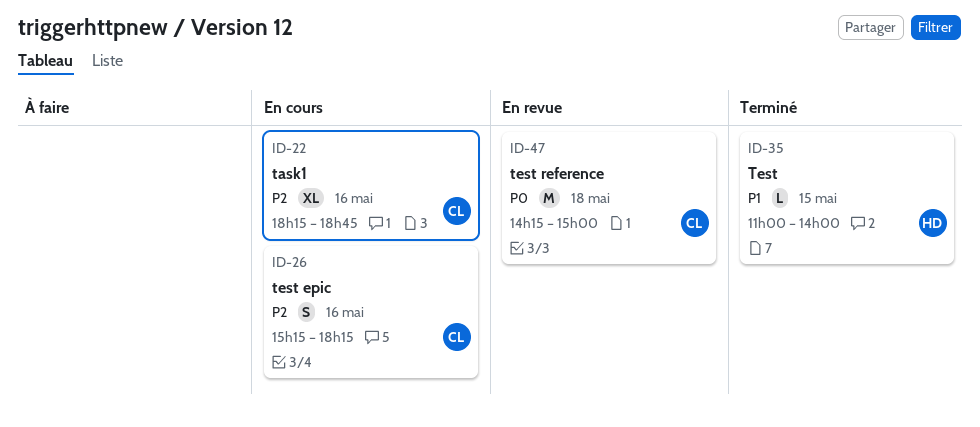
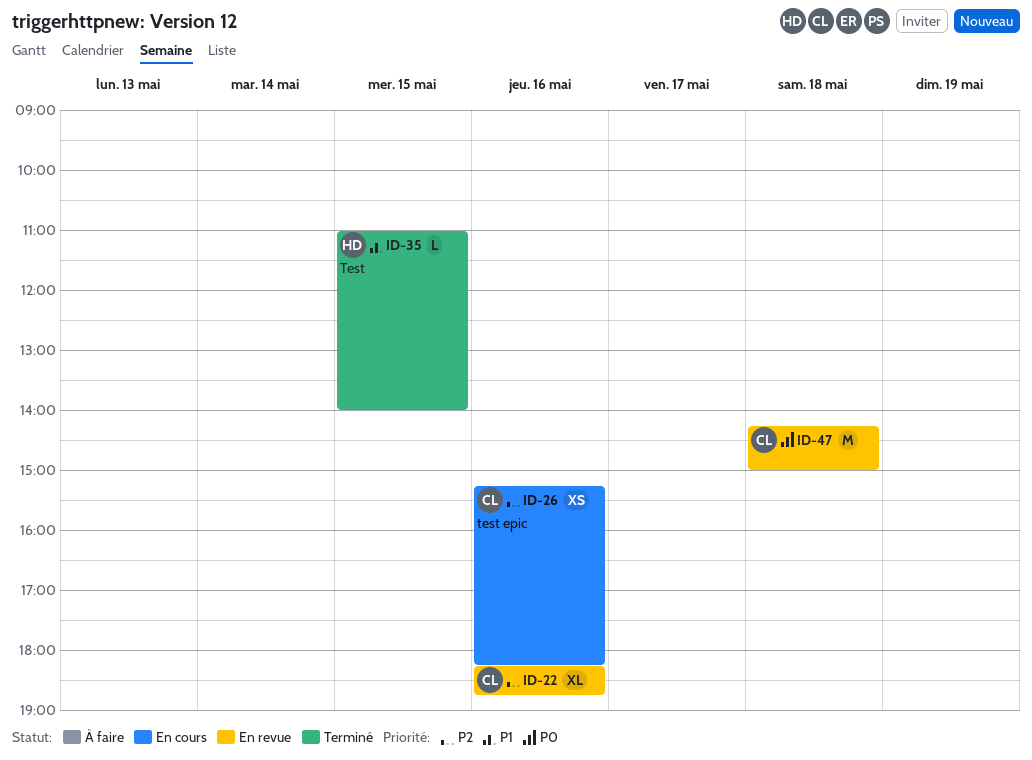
ID-22, status: En cours -> En revue
ID-26, estimate: S -> XS

